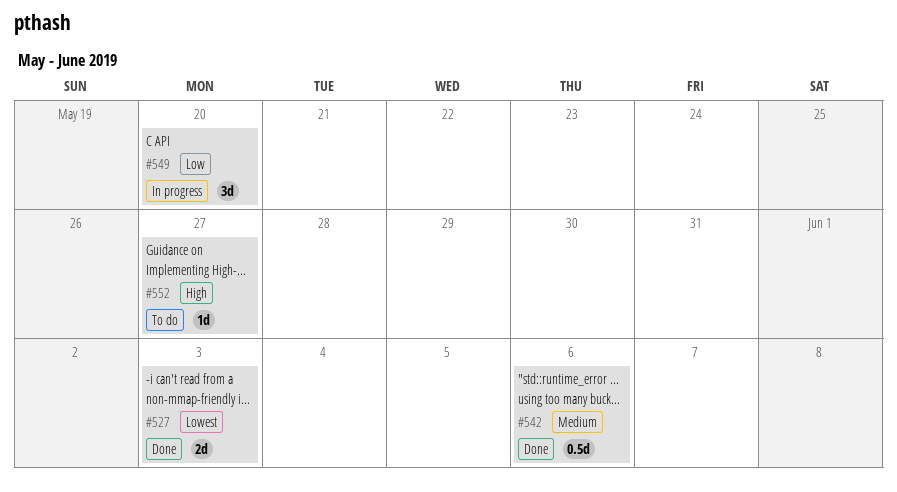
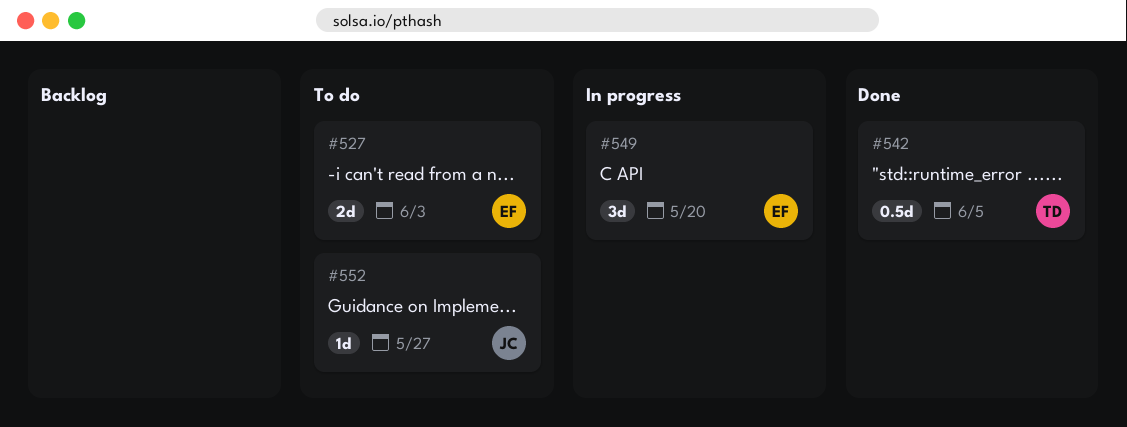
#527, status: Done -> To do
#542, due: Jun 6 -> Jun 5

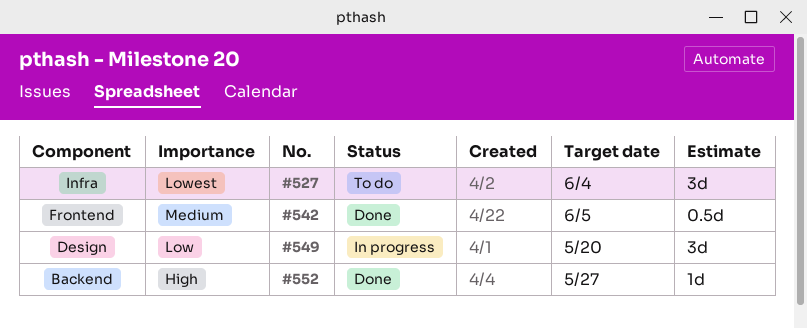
#527, estimate: 2d -> 3d
#527, due: Jun 3 -> Jun 4
#552, status: To do -> Done

